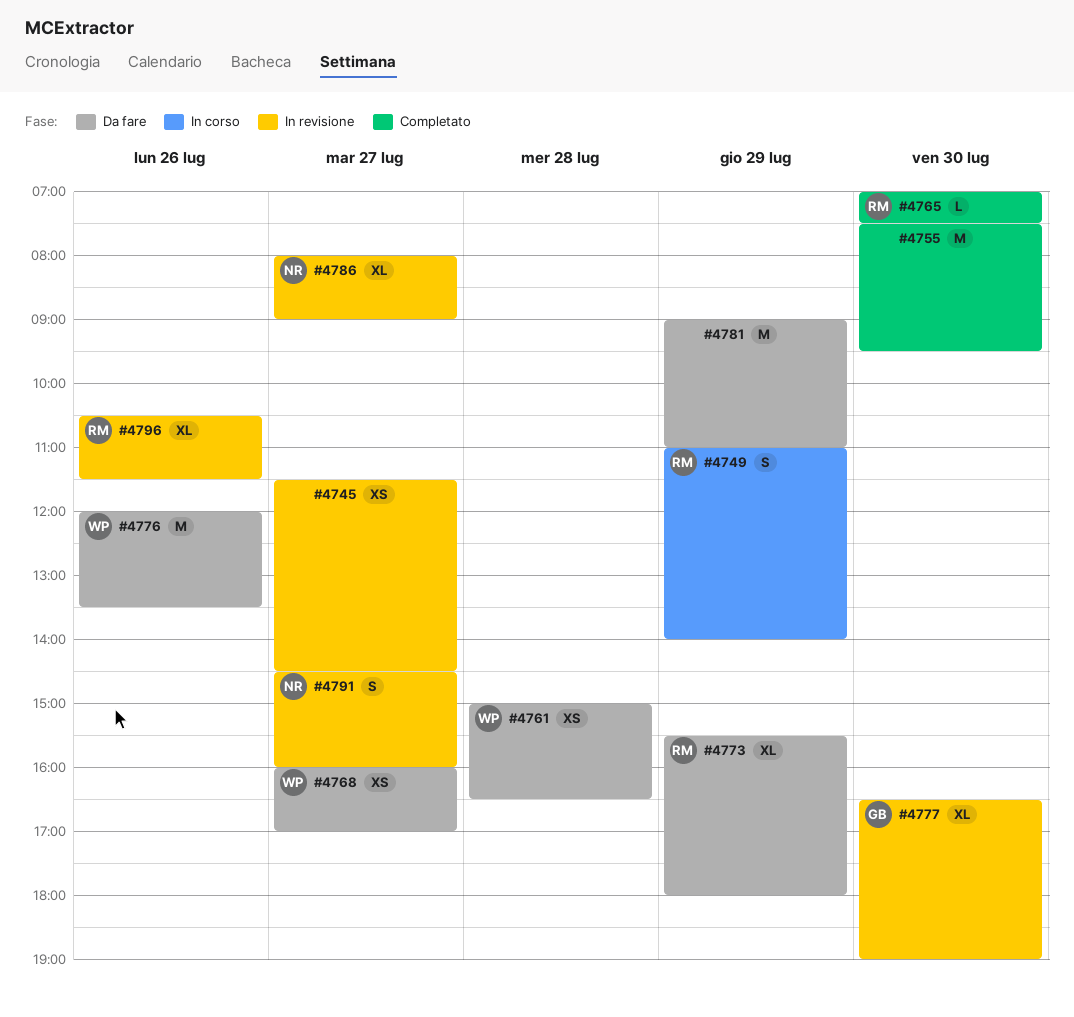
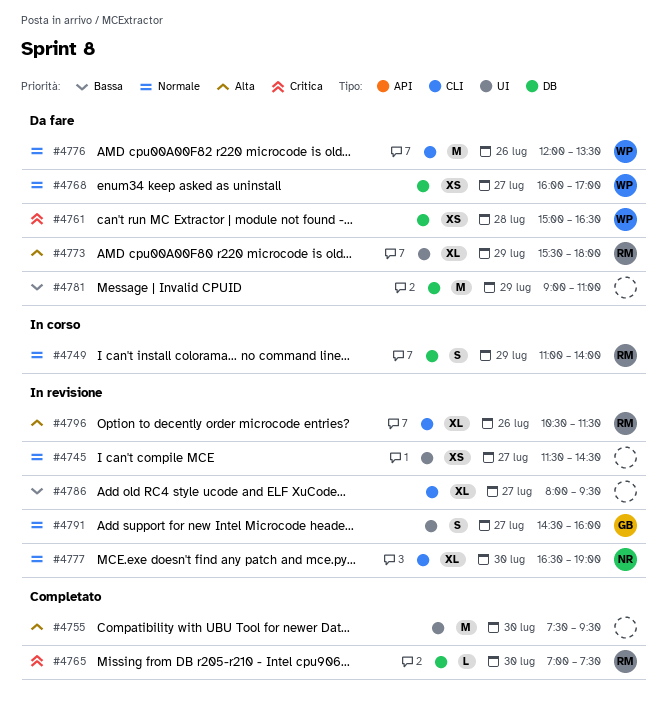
#4777, owner: GB -> NR
#4786, owner: NR -> none
#4786, ends: 09:00 -> 09:30
#4791, owner: NR -> GB

